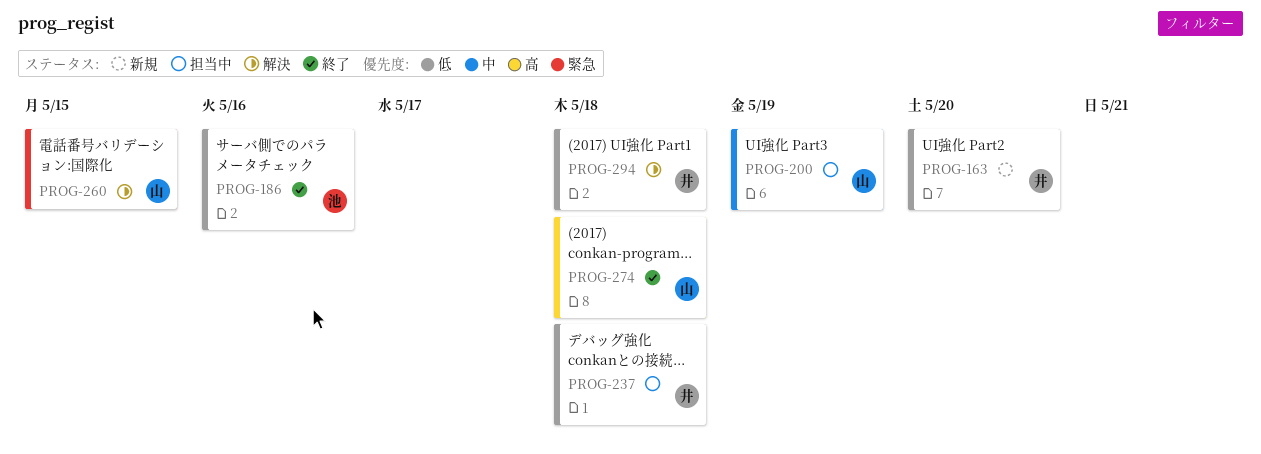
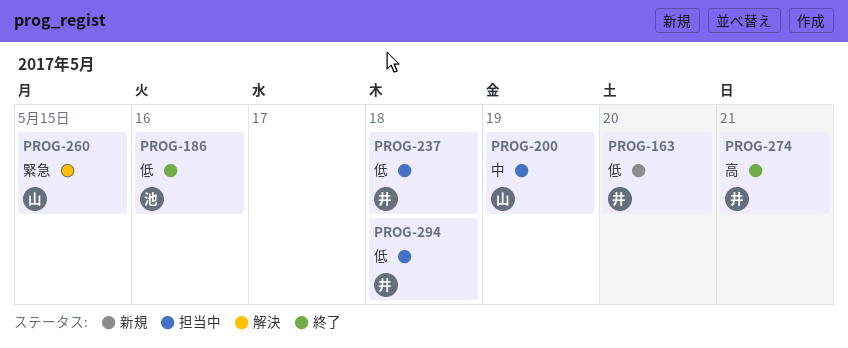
PROG-274, owner: 山 -> 井
PROG-274, due: May 18 -> May 21
PROG-294, status: 解決 -> 担当中

